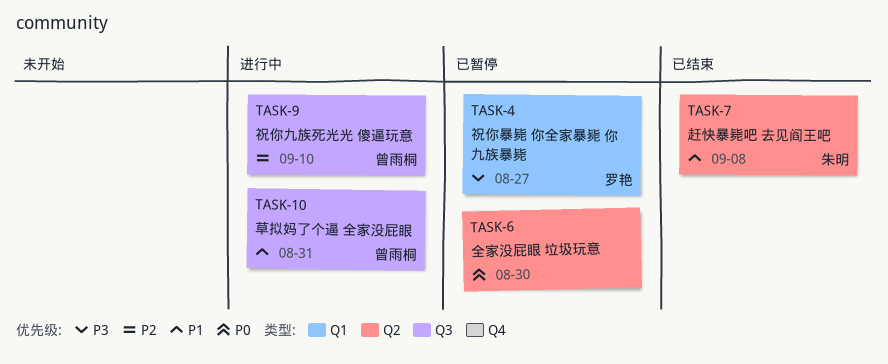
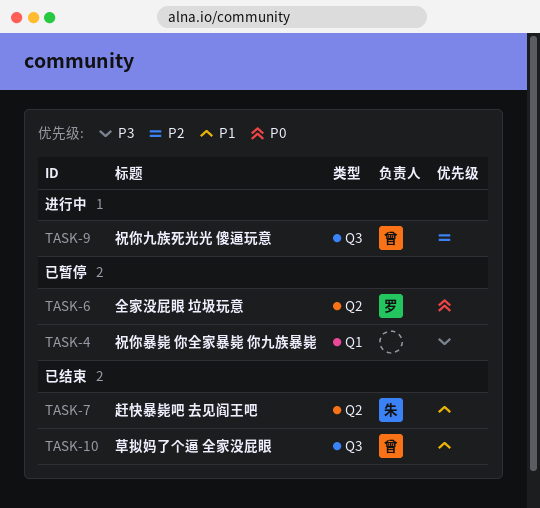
TASK-4, owner: 罗艳 -> none
TASK-6, owner: none -> 罗艳
TASK-10, status: 进行中 -> 已结束

